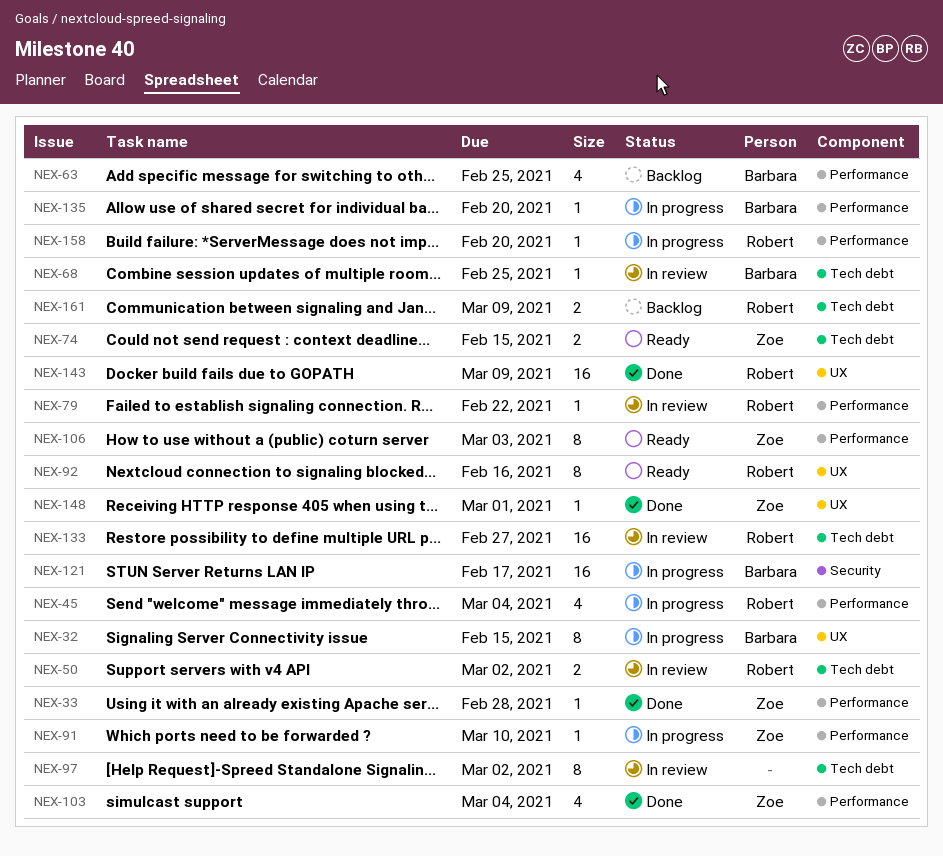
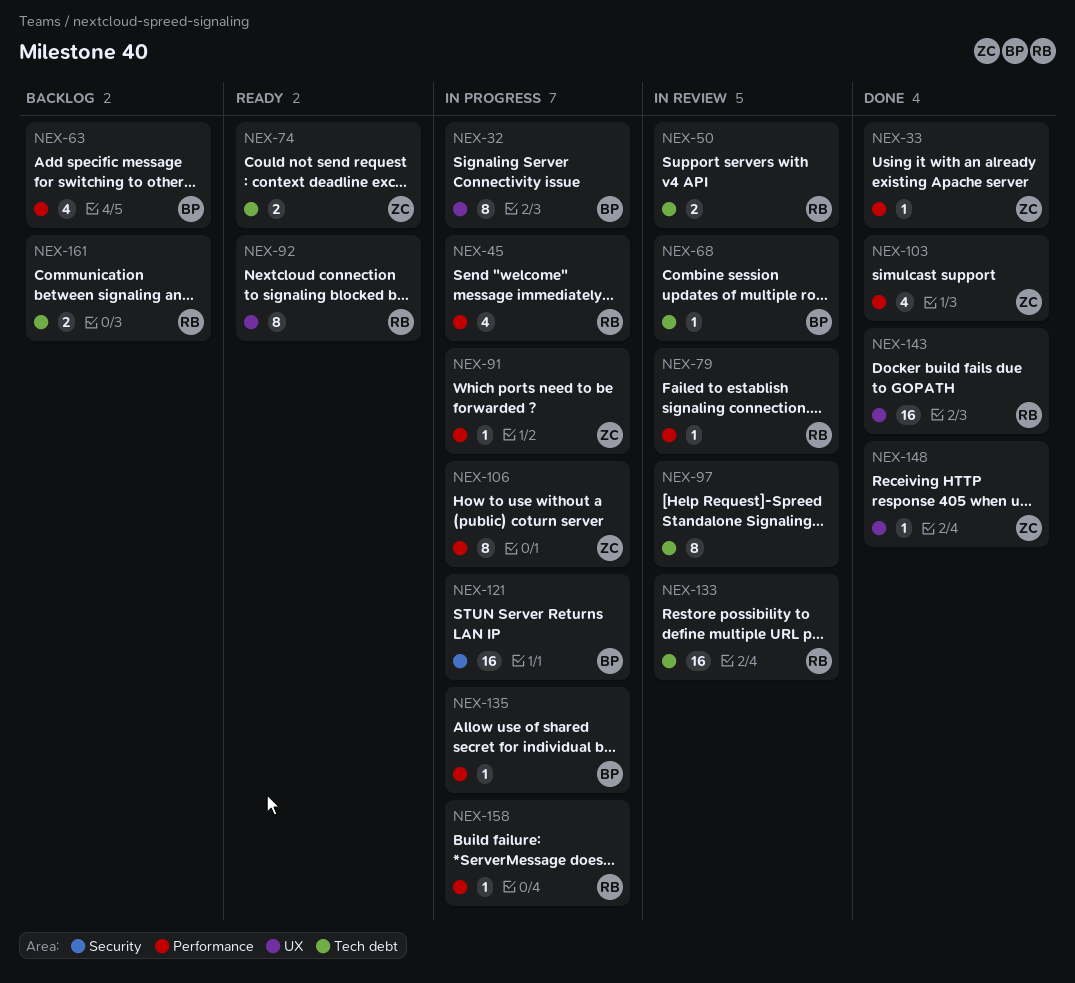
NEX-106, status: Ready -> In progress

